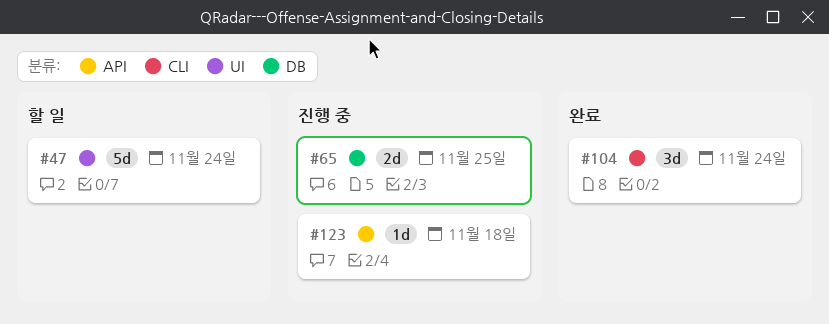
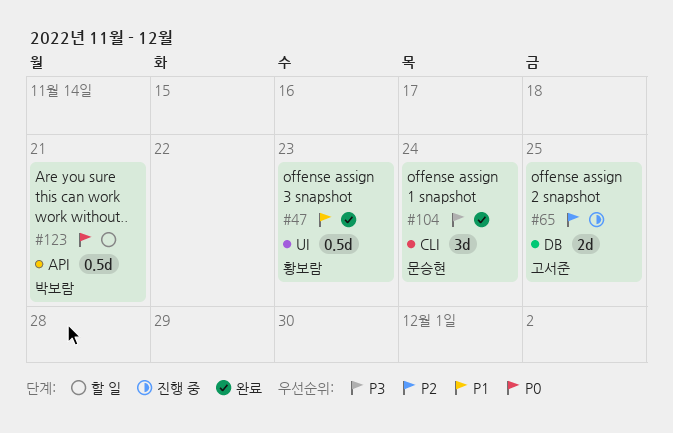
#47, status: 할 일 -> 완료
#47, estimate: 5d -> 0.5d
#47, due: Nov 24 -> Nov 23
#123, status: 진행 중 -> 할 일
#123, estimate: 1d -> 0.5d
#123, due: Nov 18 -> Nov 21

